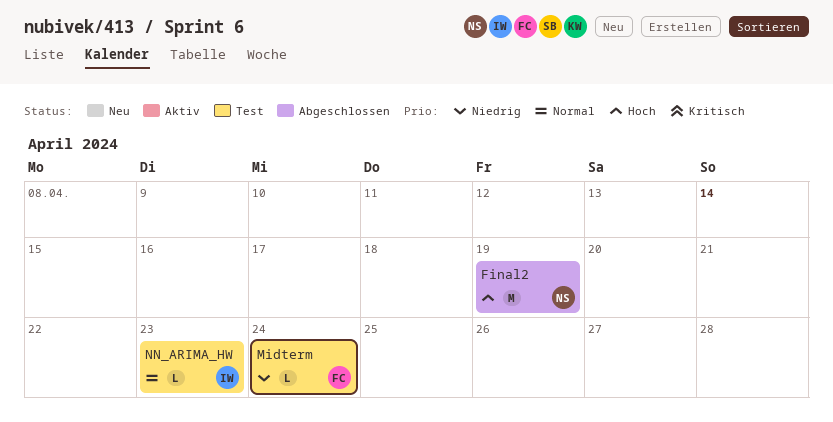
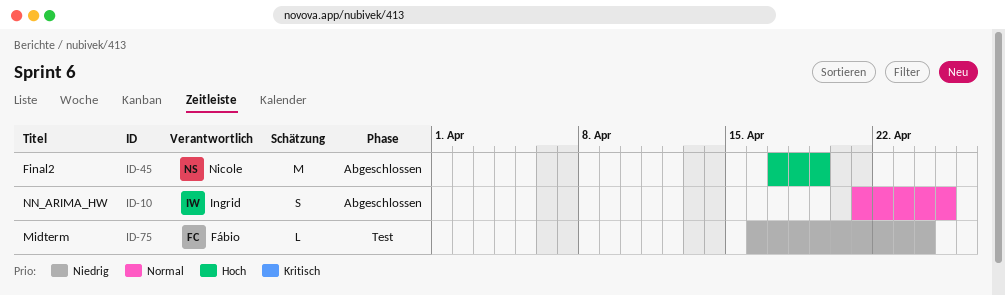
NN_ARIMA_HW, status: Test -> Abgeschlossen
NN_ARIMA_HW, estimate: L -> S
NN_ARIMA_HW, due: Apr 23 -> Apr 25

